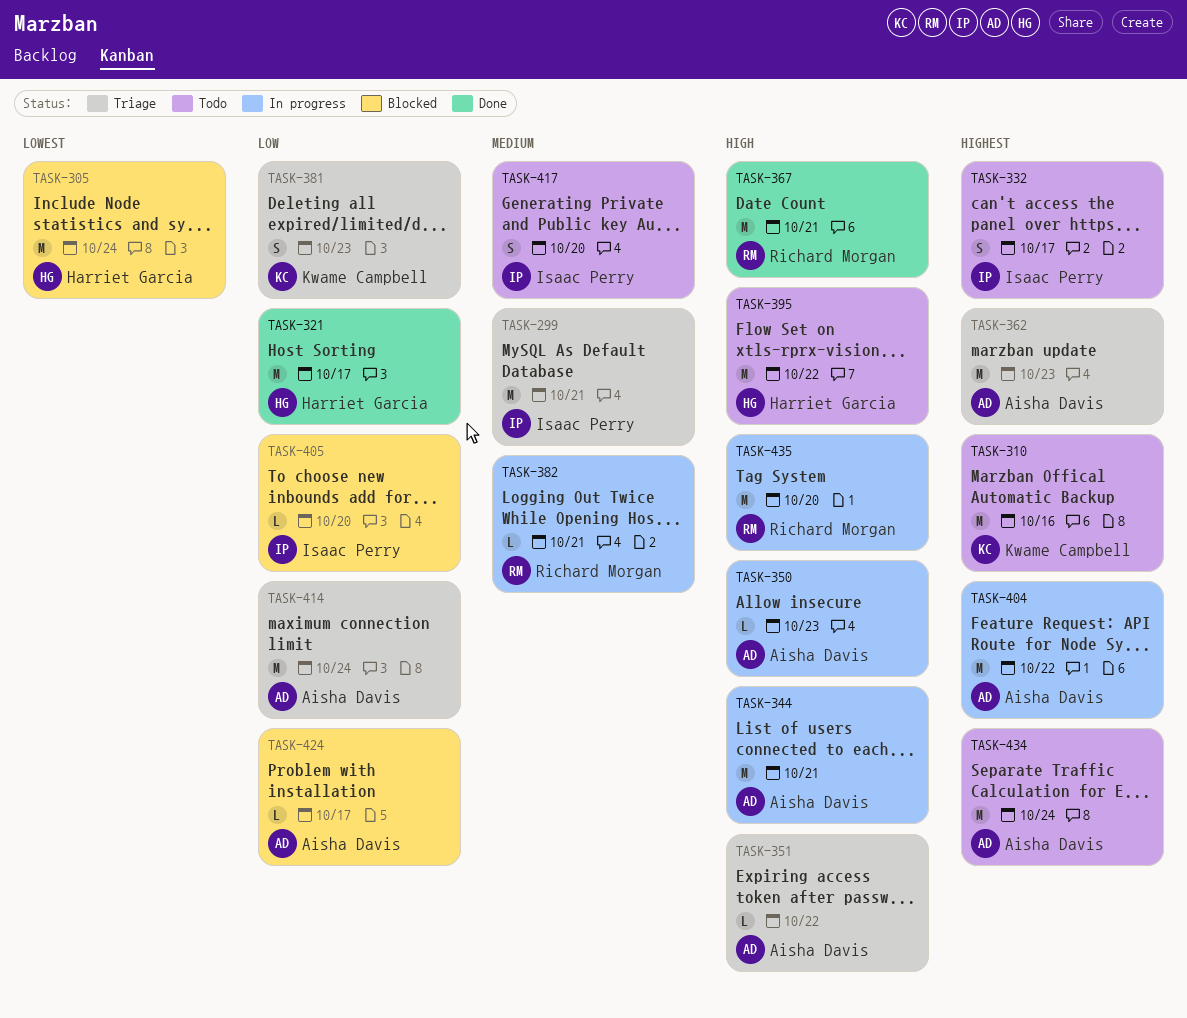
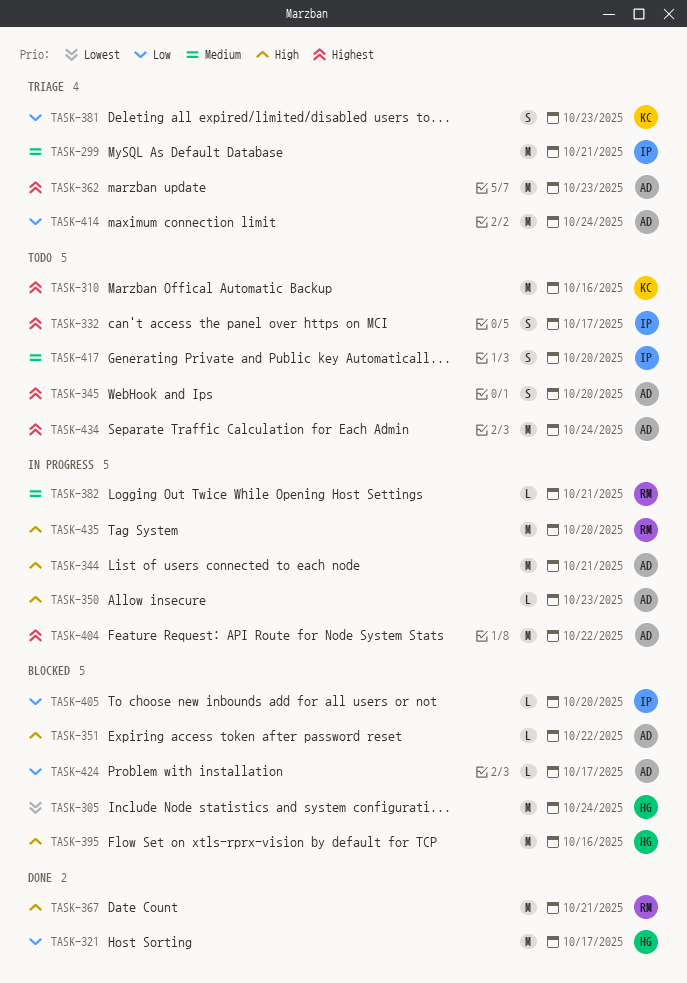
TASK-345: none -> present
TASK-351, status: Triage -> Blocked
TASK-395, status: Todo -> Blocked
TASK-395, due: Oct 22 -> Oct 16

